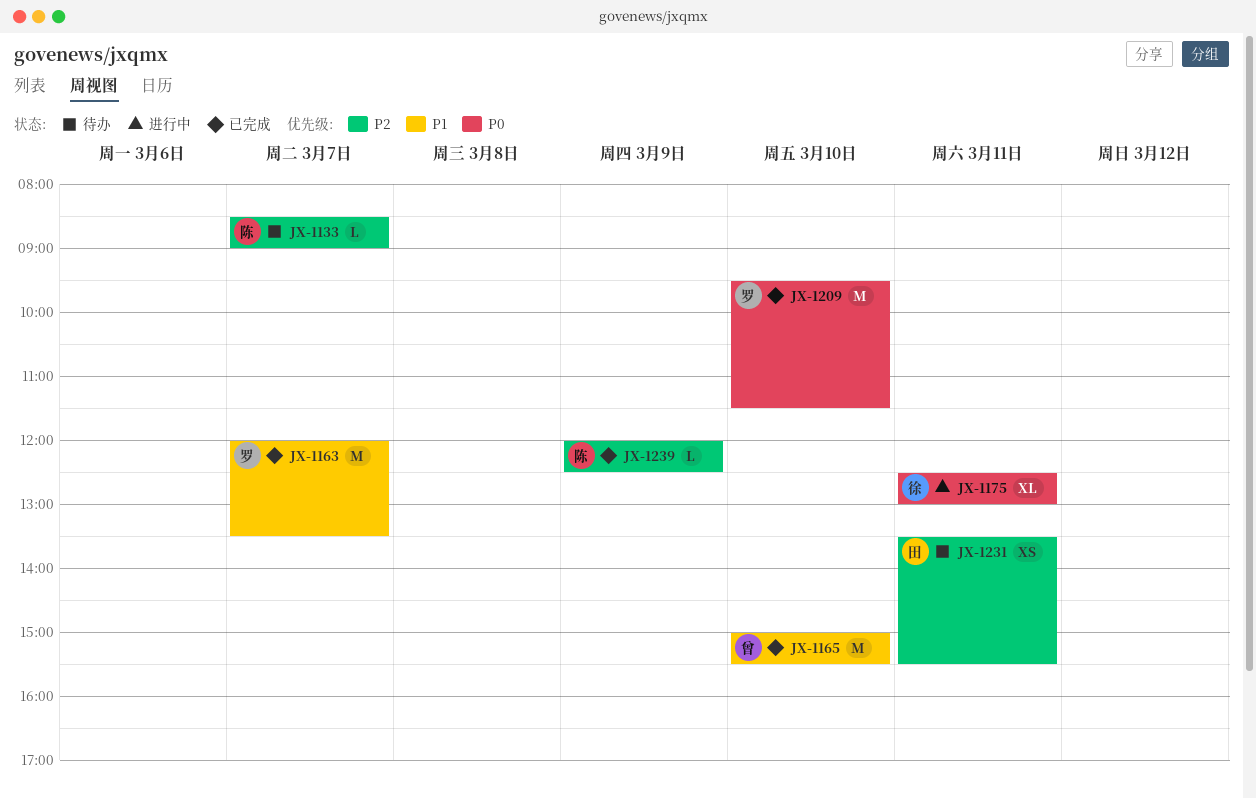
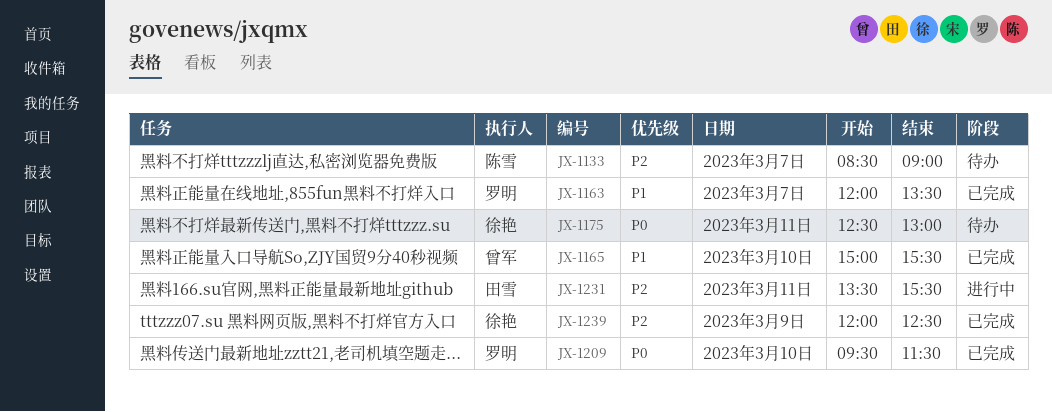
JX-1175, status: 进行中 -> 待办
JX-1231, status: 待办 -> 进行中
JX-1239, owner: 陈雪 -> 徐艳

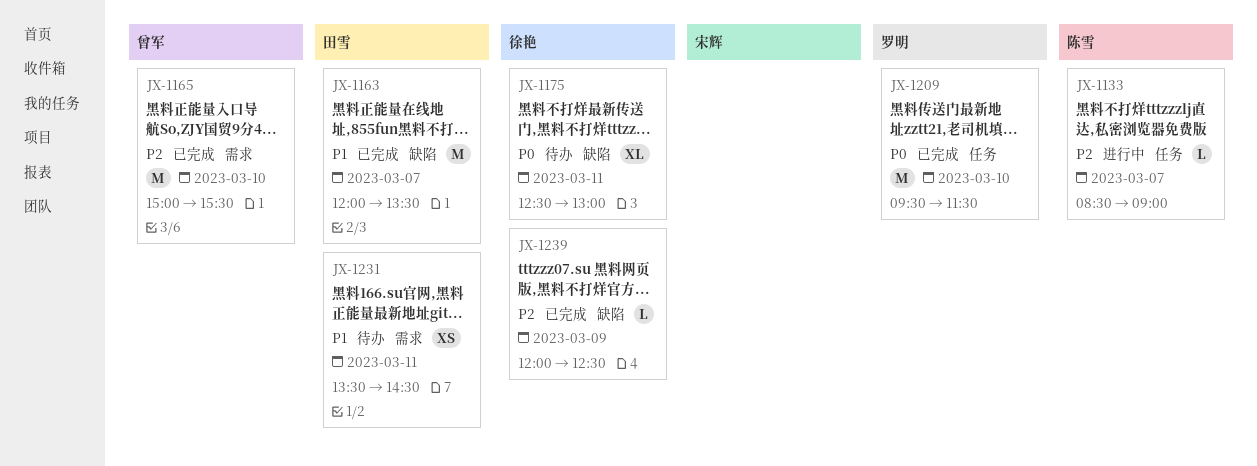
JX-1133, status: 待办 -> 进行中
JX-1163, owner: 罗明 -> 田雪
JX-1165, priority: P1 -> P2
JX-1231, status: 进行中 -> 待办
JX-1231, priority: P2 -> P1
JX-1231, ends: 15:30 -> 14:30

